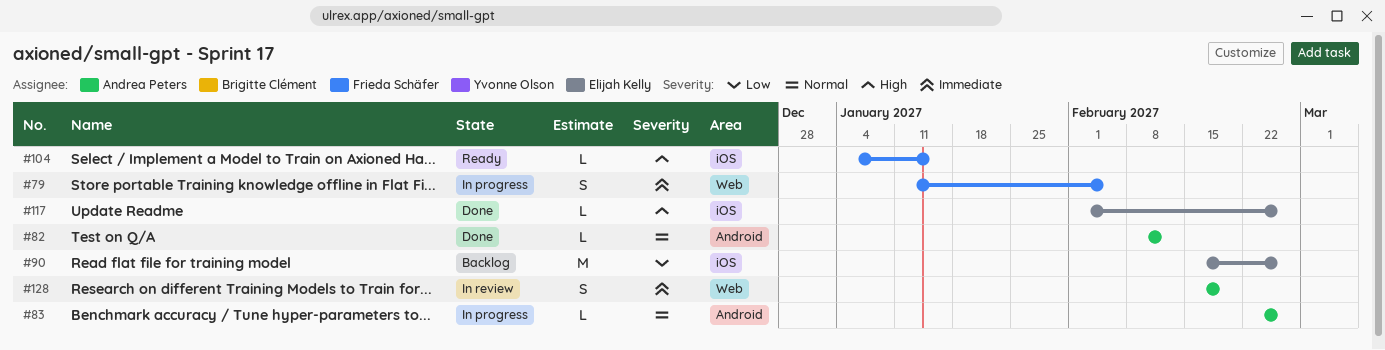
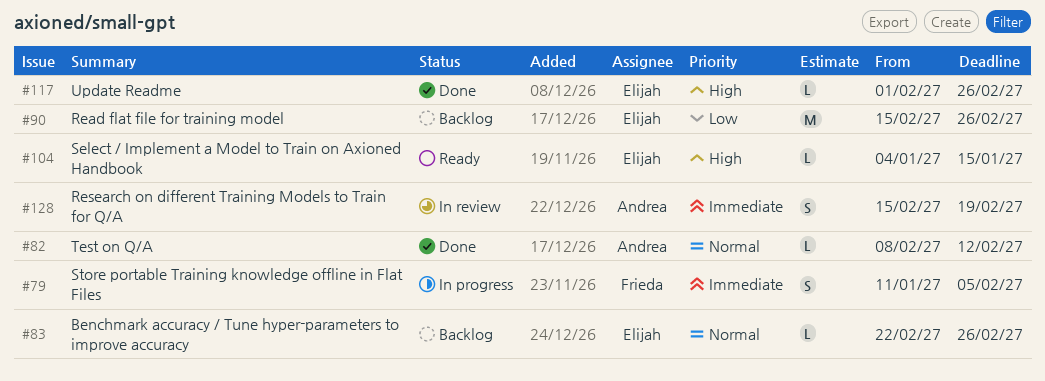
#83, status: In progress -> Backlog
#83, owner: Andrea Peters -> Elijah Kelly
#104, owner: Frieda Schäfer -> Elijah Kelly

